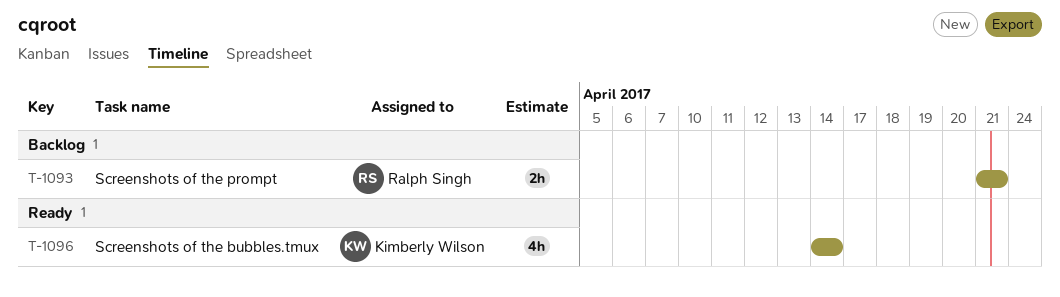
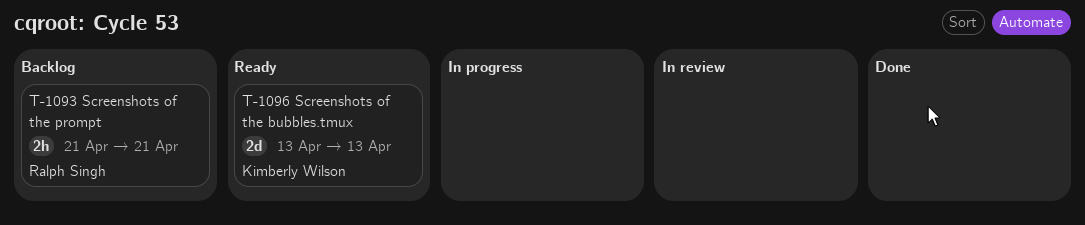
T-1096, estimate: 4h -> 2d
T-1096, start: Apr 14 -> Apr 13
T-1096, due: Apr 14 -> Apr 13

